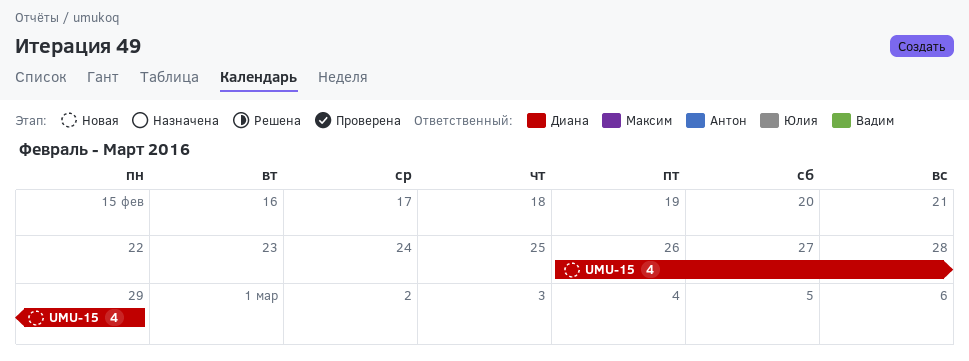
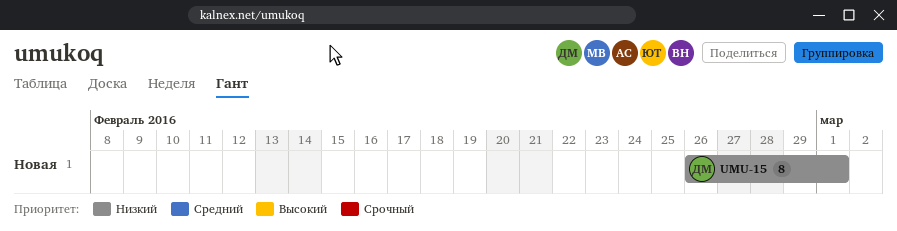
UMU-15, estimate: 4 -> 8
UMU-15, due: Feb 29 -> Mar 1

